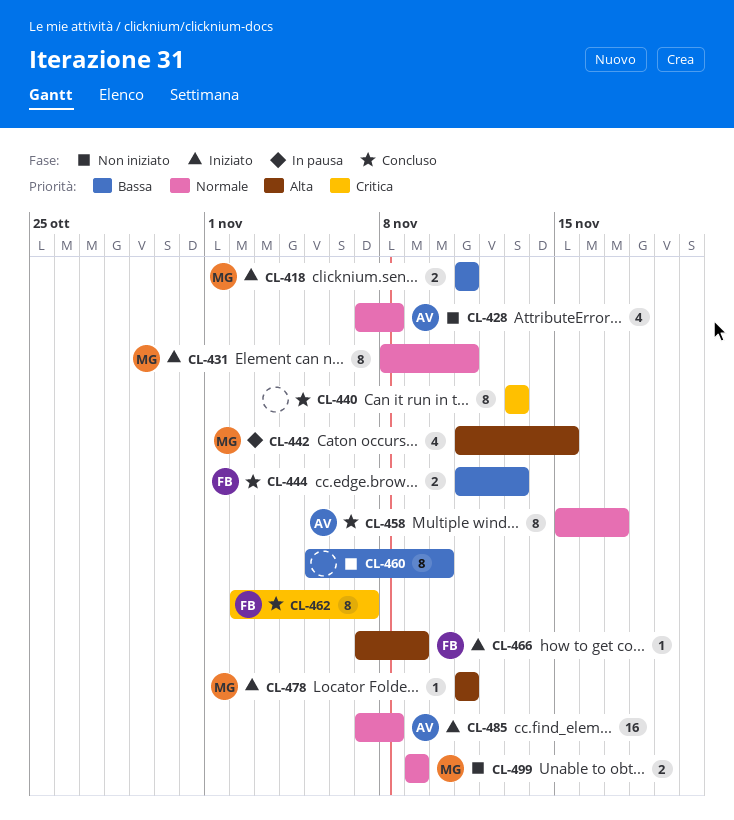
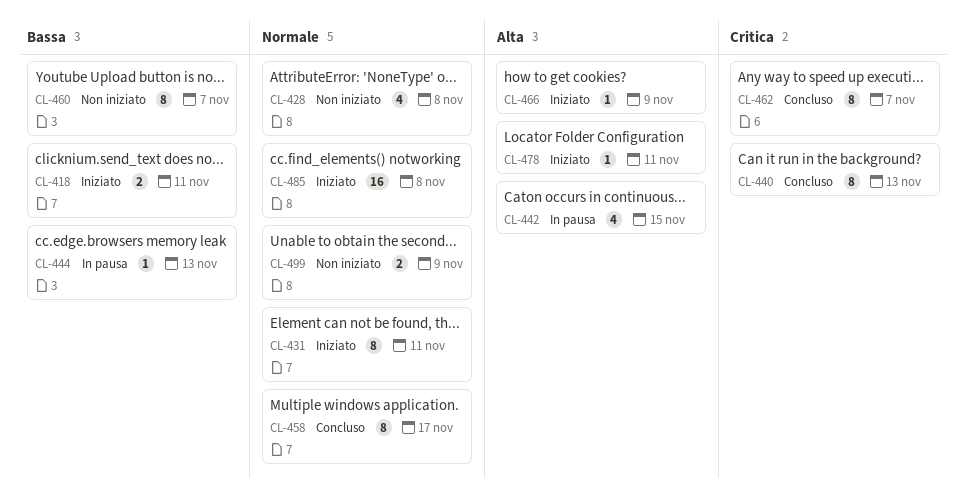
CL-444, status: Concluso -> In pausa
CL-444, estimate: 2 -> 1
CL-460, due: Nov 10 -> Nov 7

